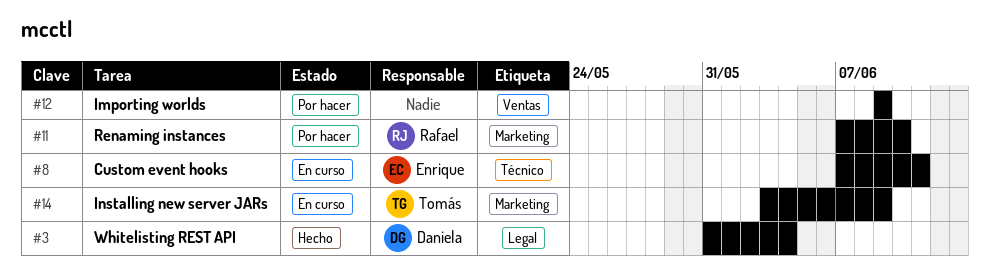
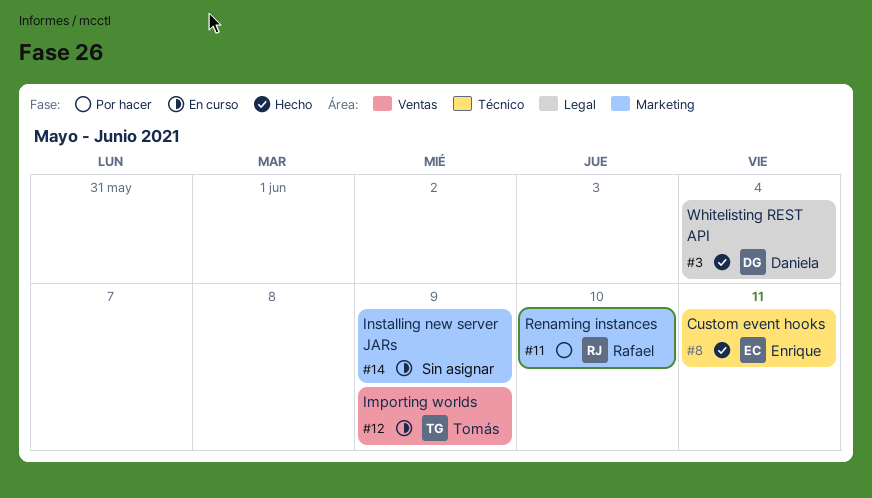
#8, status: En curso -> Hecho
#12, status: Por hacer -> En curso
#12, owner: none -> Tomás
#14, owner: Tomás -> none

